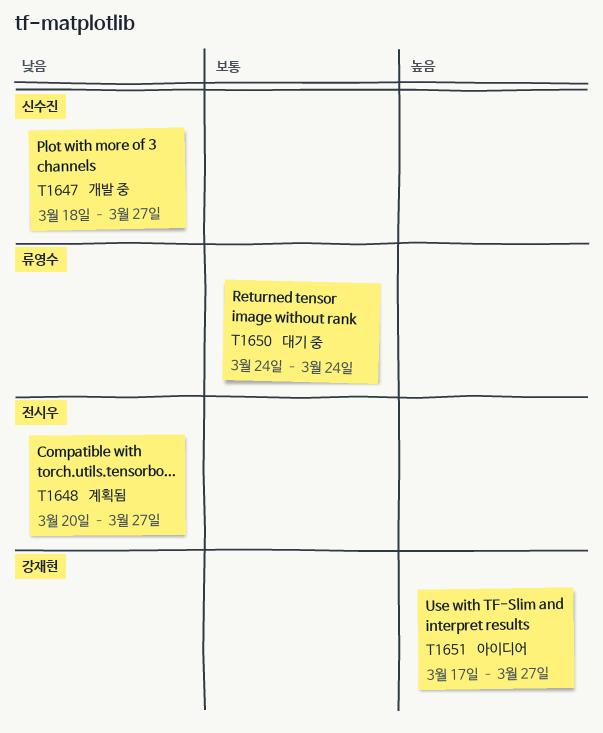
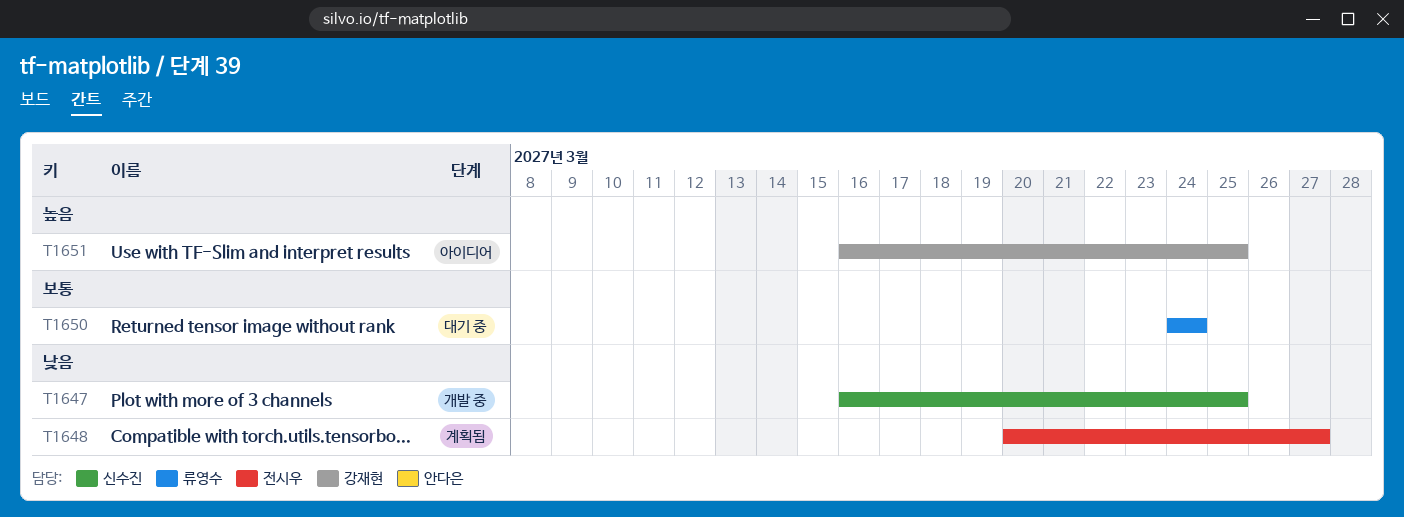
T1647, start: Mar 18 -> Mar 16
T1647, due: Mar 27 -> Mar 25
T1651, start: Mar 17 -> Mar 16
T1651, due: Mar 27 -> Mar 25

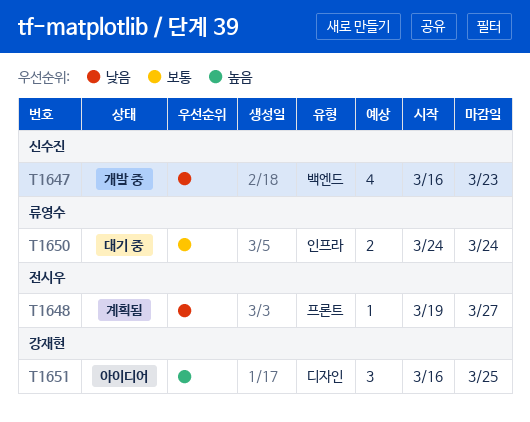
T1647, due: Mar 25 -> Mar 23
T1648, start: Mar 20 -> Mar 19

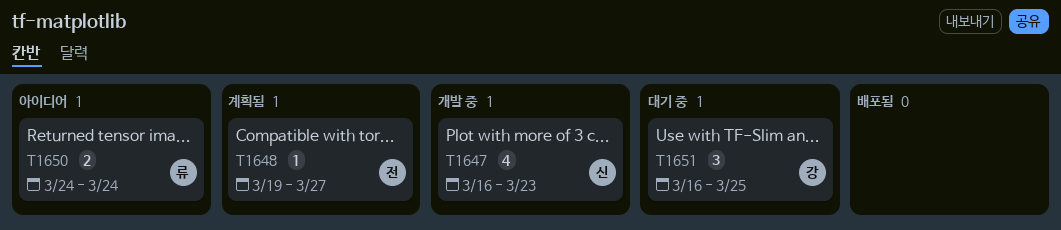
T1650, status: 대기 중 -> 아이디어
T1651, status: 아이디어 -> 대기 중

